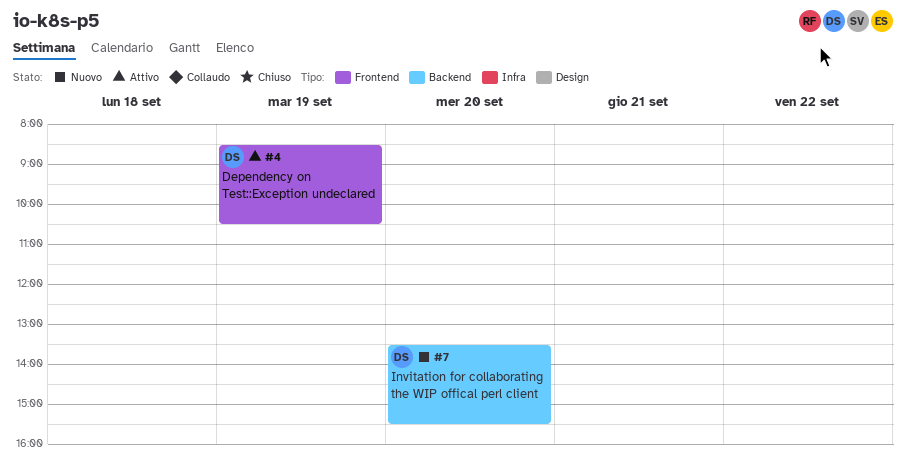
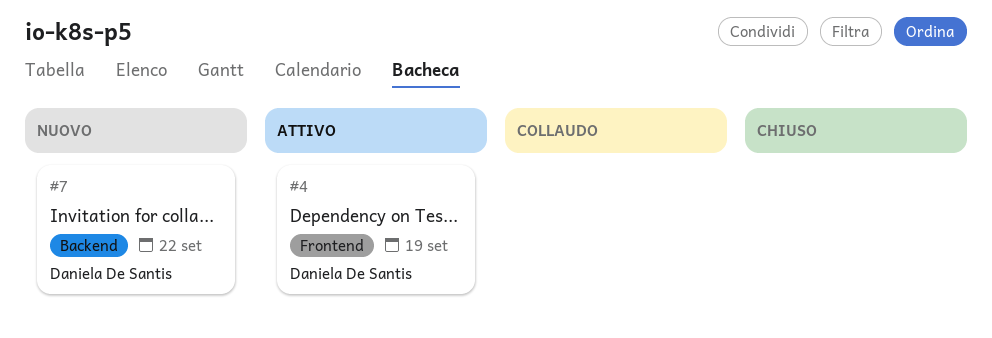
#7, day: Sep 20 -> Sep 22

